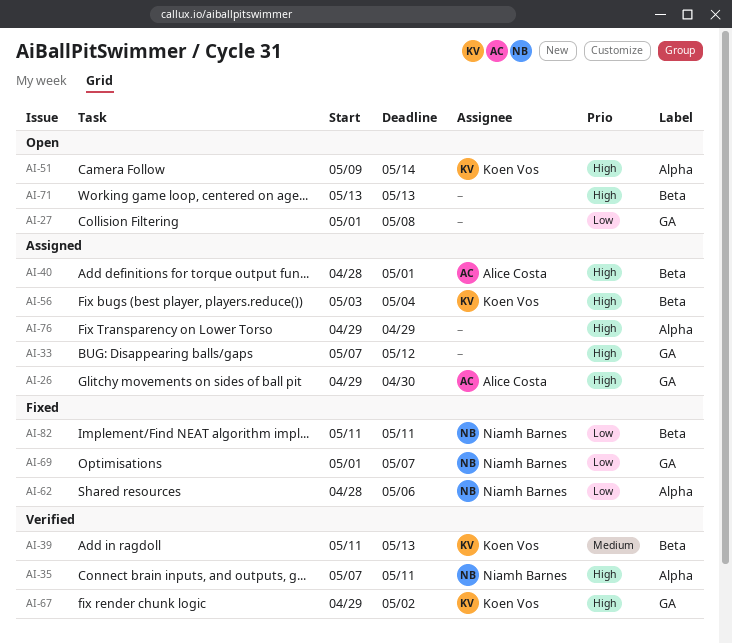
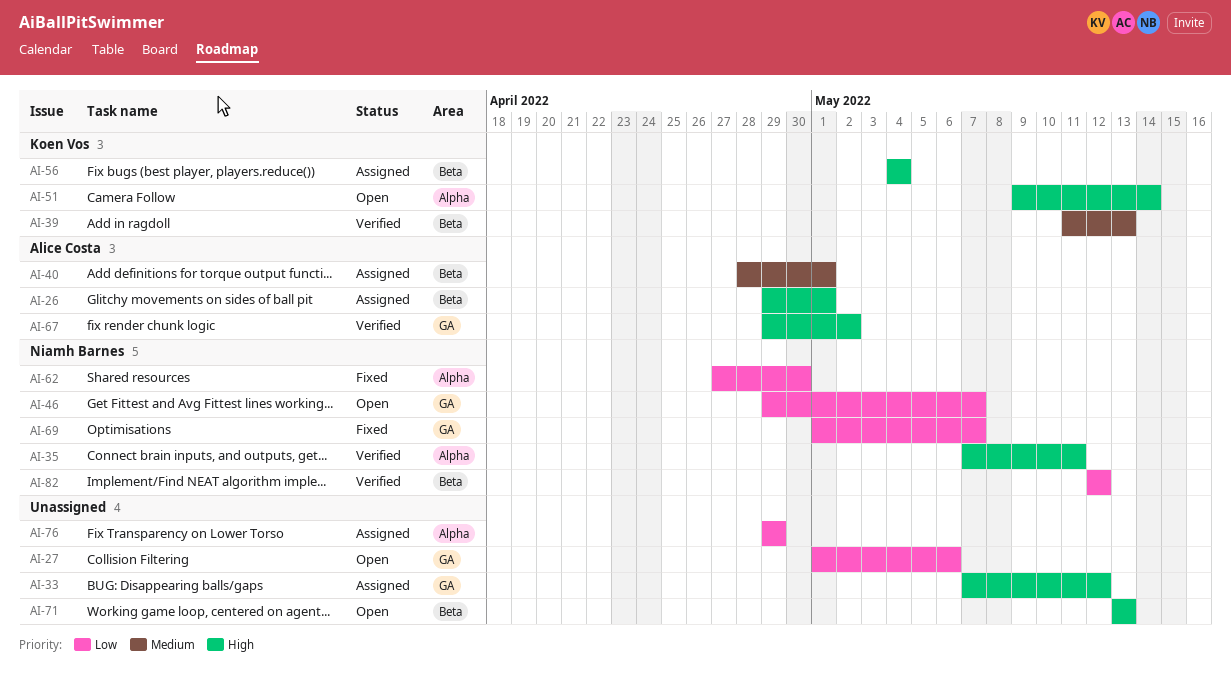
AI-26, label: GA -> Beta
AI-26, due: Apr 30 -> May 1
AI-27, due: May 8 -> May 6
AI-40, priority: High -> Medium
AI-46: none -> present
AI-56, start: May 3 -> May 4
AI-62, start: Apr 28 -> Apr 27
AI-62, due: May 6 -> Apr 30
AI-67, owner: Koen Vos -> Alice Costa
AI-76, priority: High -> Low
AI-82, status: Fixed -> Verified
AI-82, start: May 11 -> May 12
AI-82, due: May 11 -> May 12

